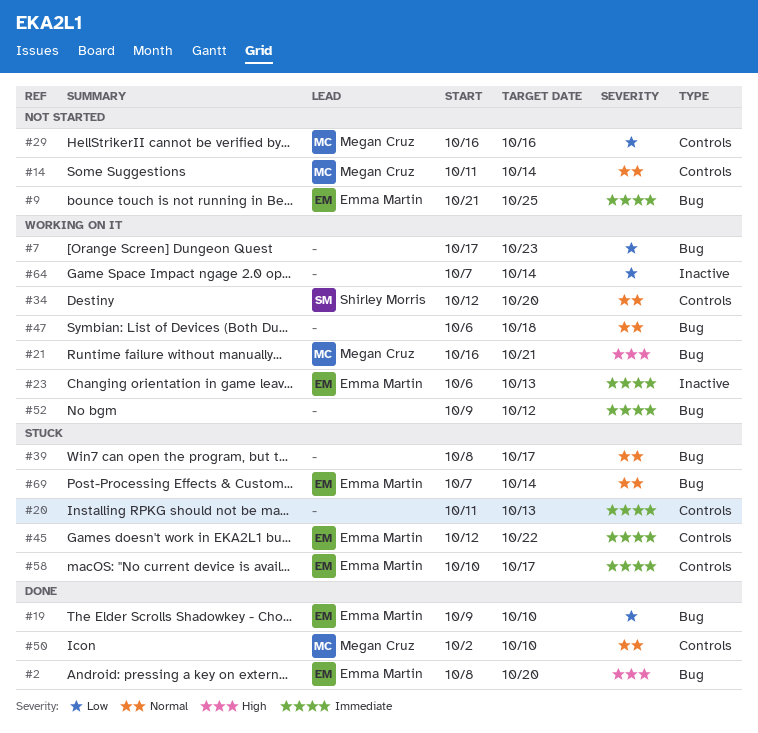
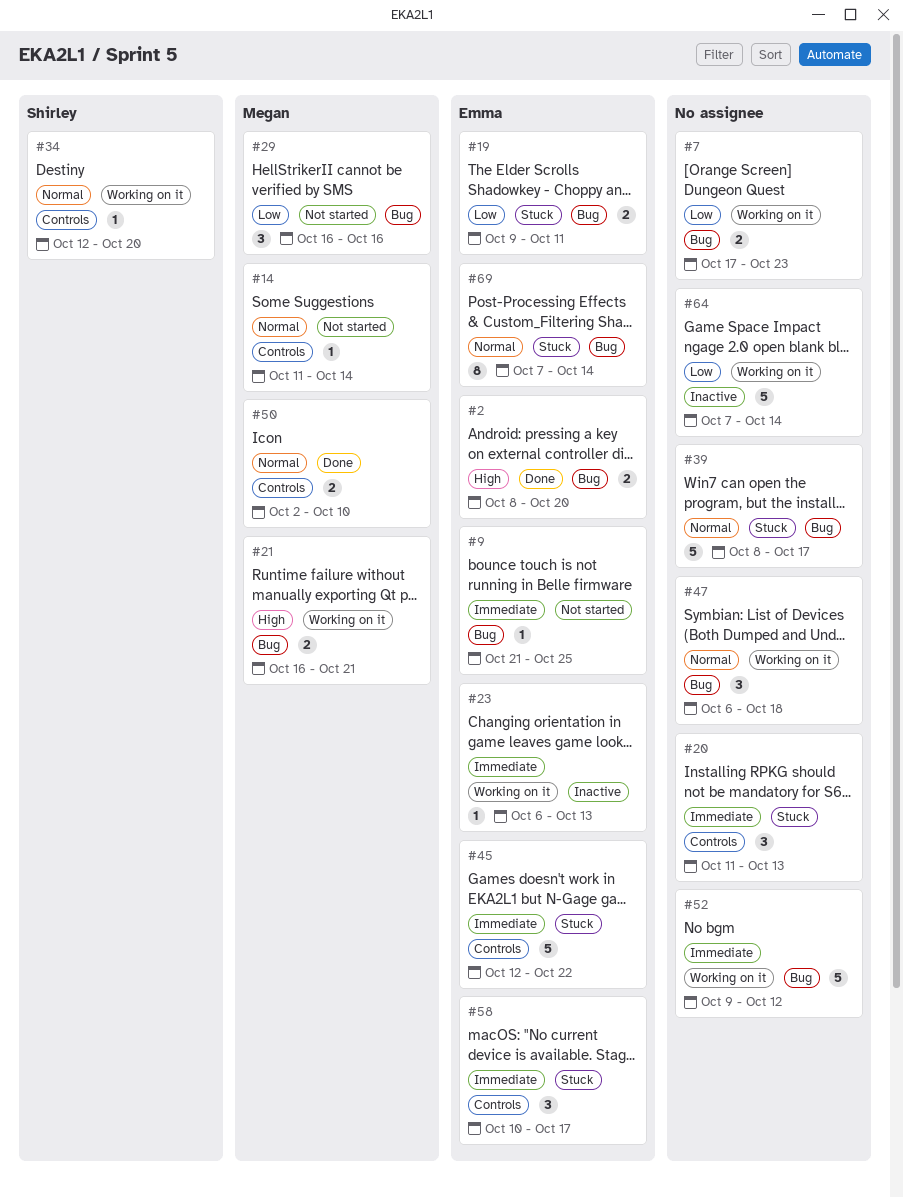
#19, status: Done -> Stuck
#19, due: Oct 10 -> Oct 11
#29, label: Controls -> Bug

